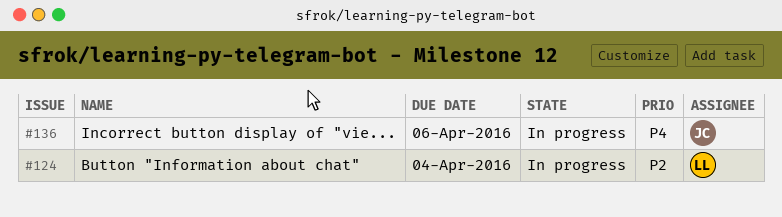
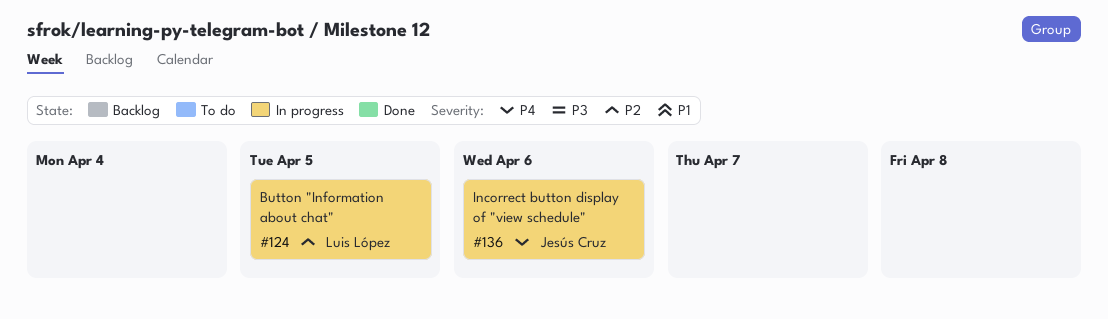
#124, due: Apr 4 -> Apr 5

